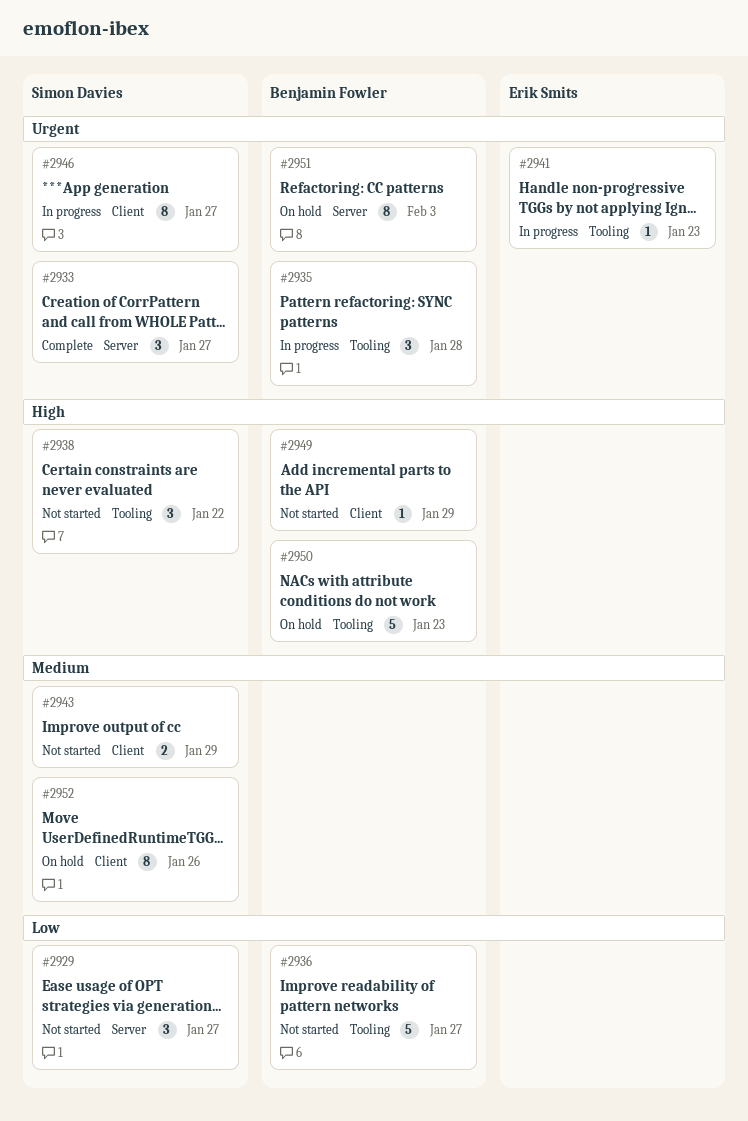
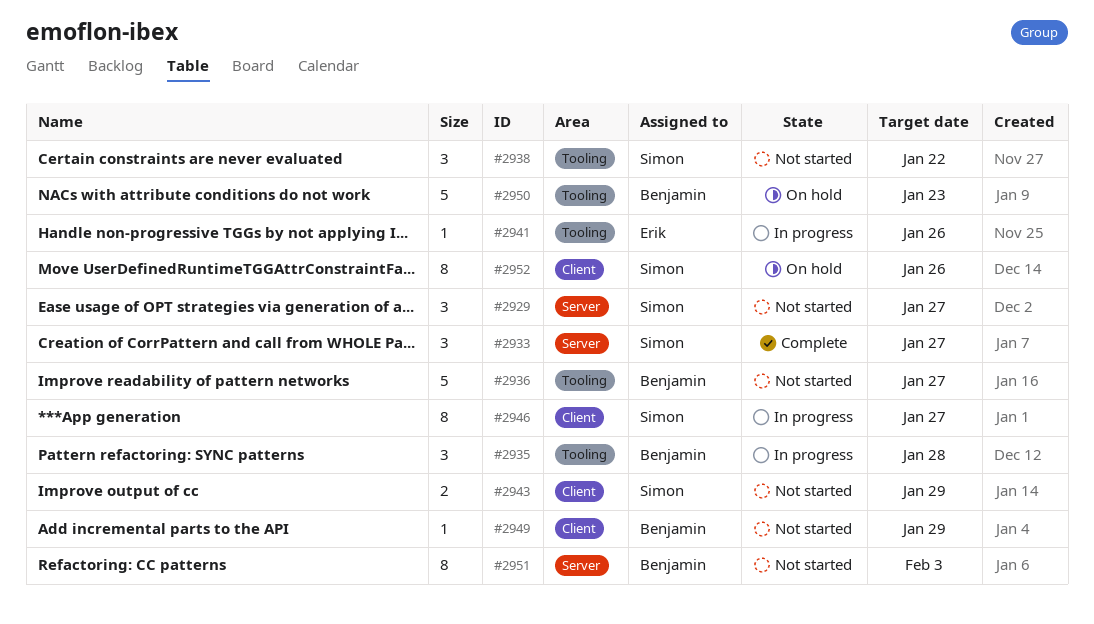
#2941, due: Jan 23 -> Jan 26
#2951, status: On hold -> Not started

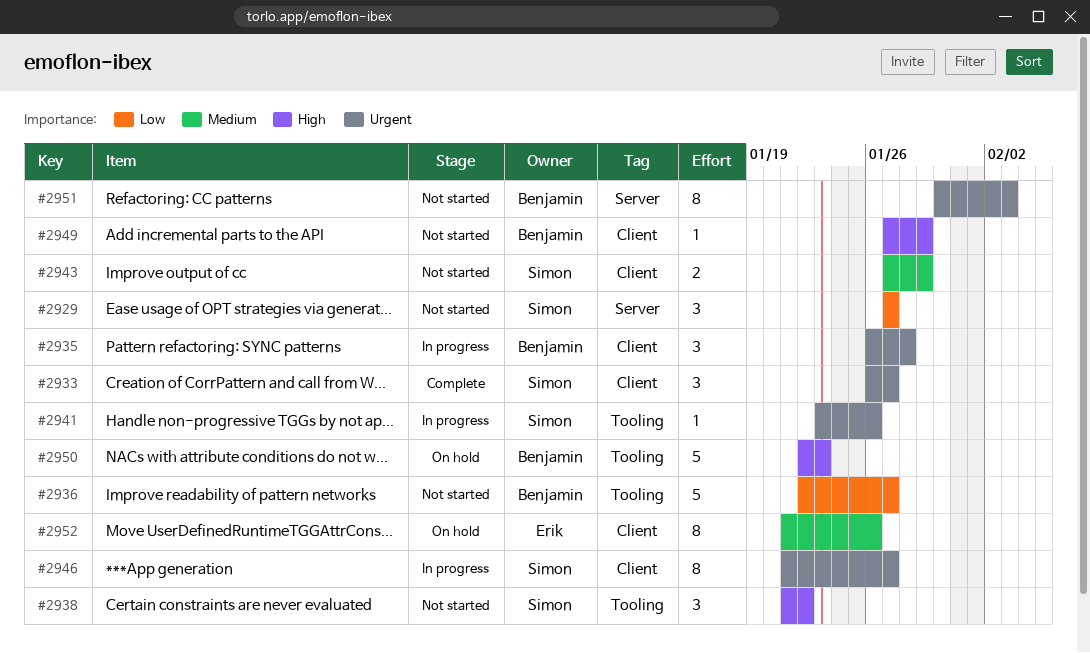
#2933, label: Server -> Client
#2935, label: Tooling -> Client
#2941, owner: Erik -> Simon
#2952, owner: Simon -> Erik

